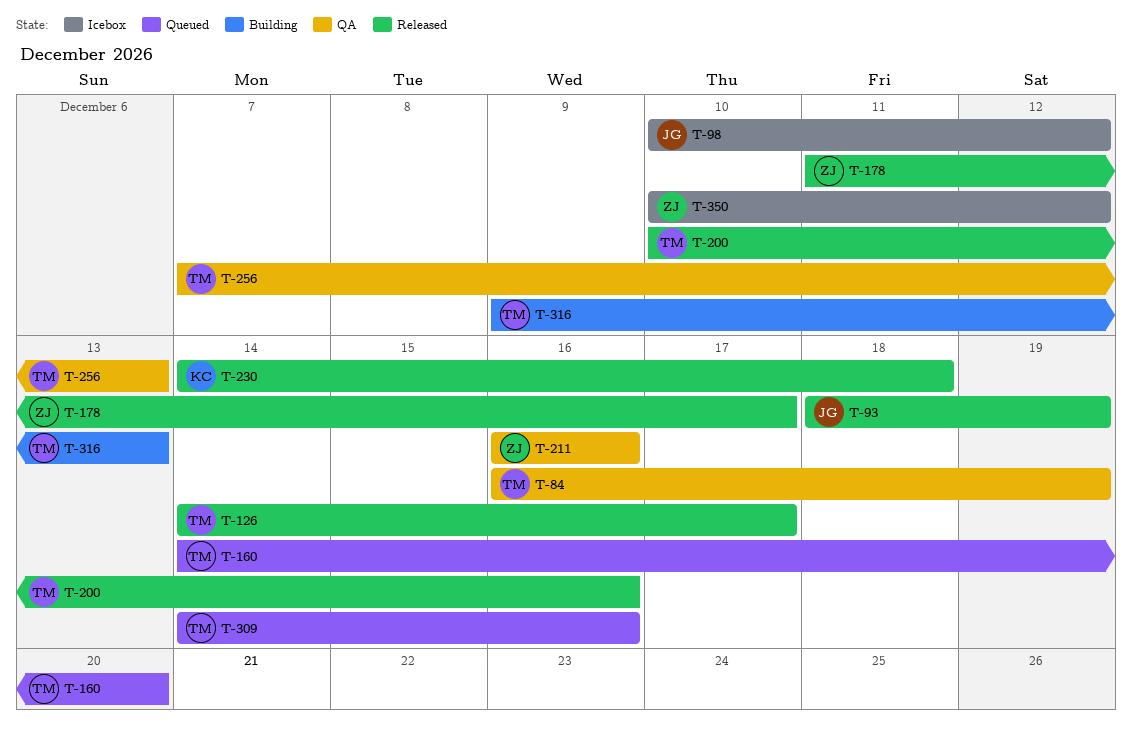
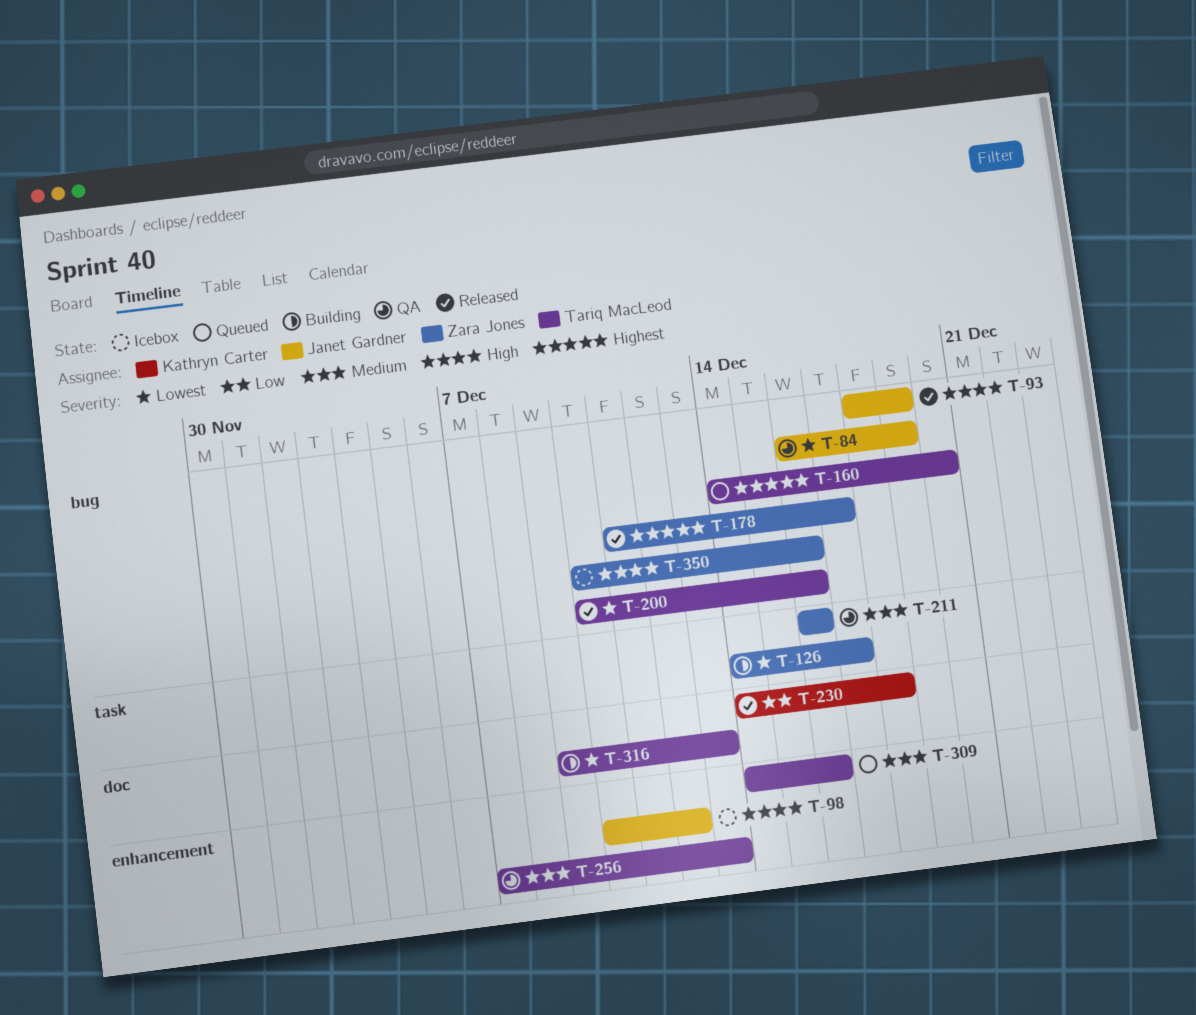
T-84, owner: Tariq MacLeod -> Janet Gardner
T-126, status: Released -> Building
T-126, owner: Tariq MacLeod -> Zara Jones
T-350, due: Dec 12 -> Dec 16

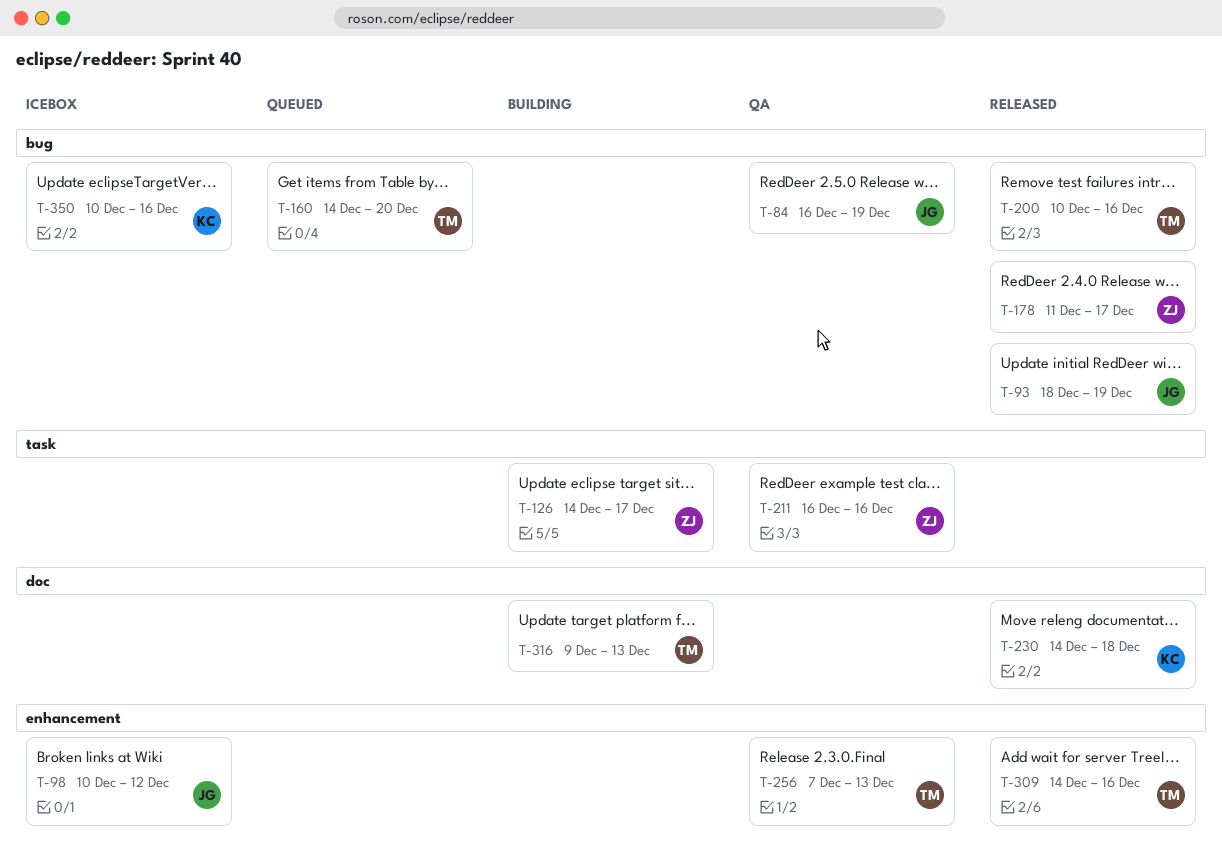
T-309, status: Queued -> Released
T-350, owner: Zara Jones -> Kathryn Carter

